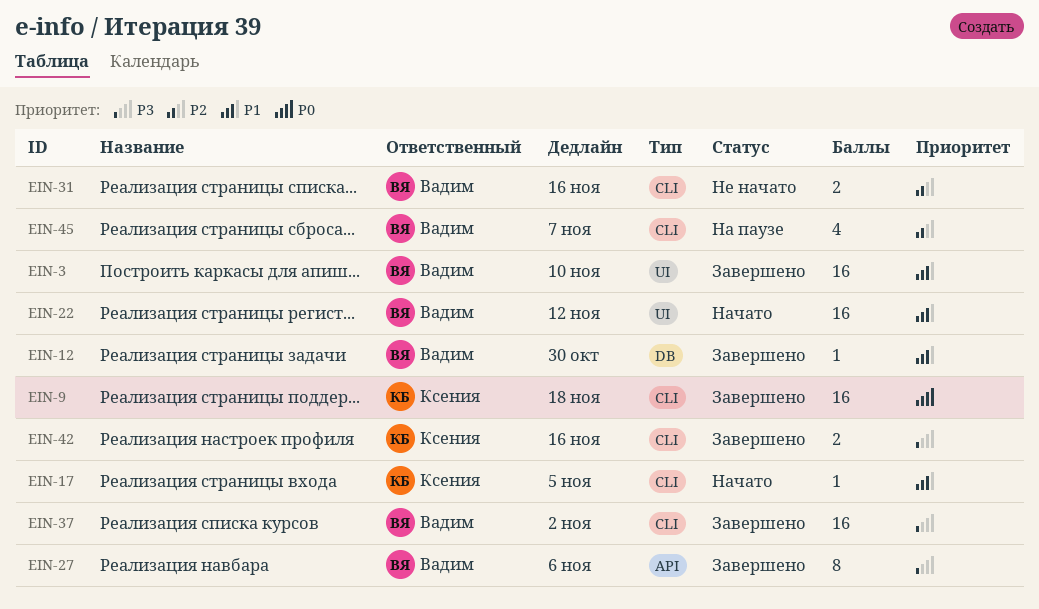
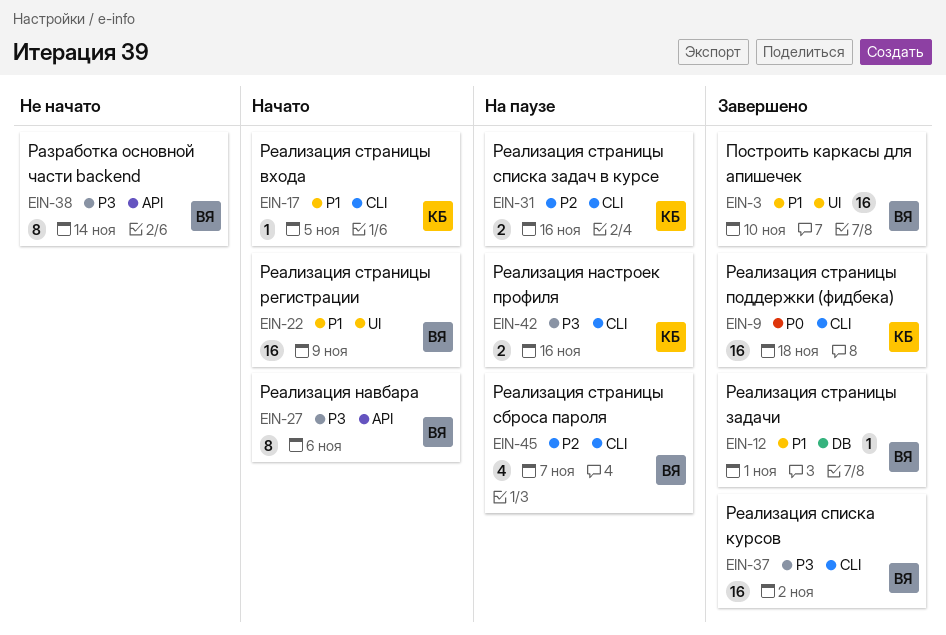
EIN-12, due: Oct 30 -> Nov 1
EIN-22, due: Nov 12 -> Nov 9
EIN-27, status: Завершено -> Начато
EIN-31, status: Не начато -> На паузе
EIN-31, owner: Вадим -> Ксения
EIN-38: none -> present
EIN-42, status: Завершено -> На паузе

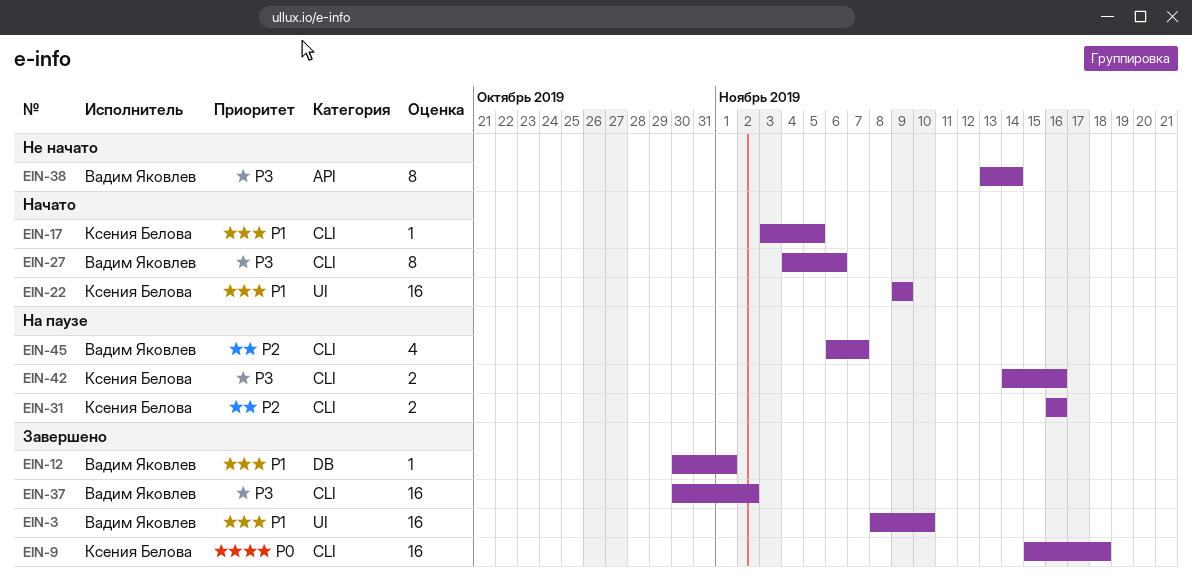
EIN-22, owner: Вадим Яковлев -> Ксения Белова
EIN-27, label: API -> CLI

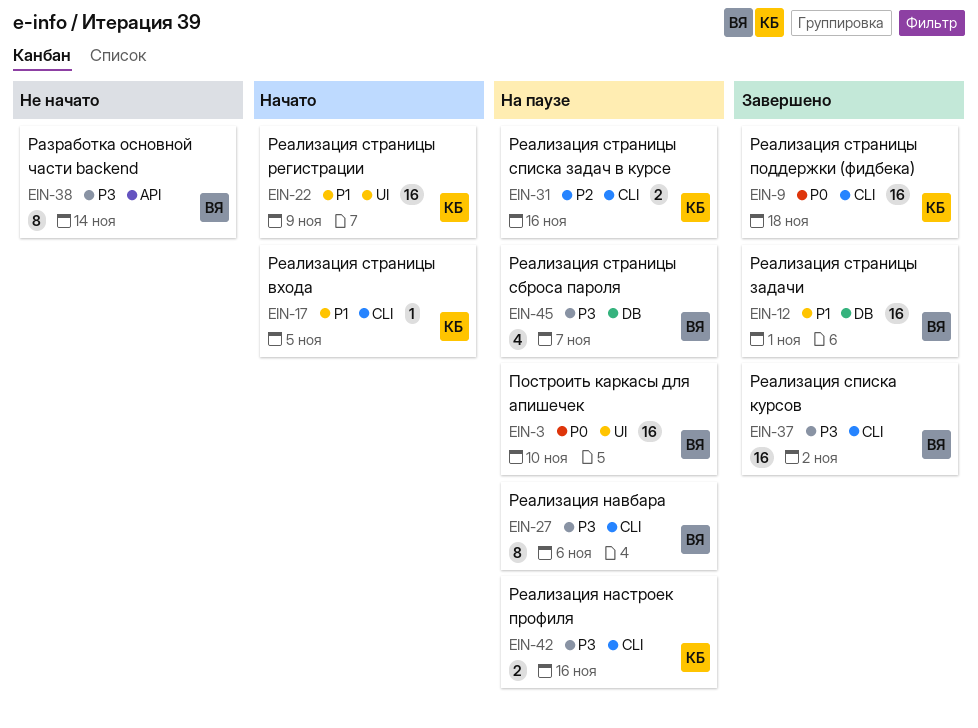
EIN-3, status: Завершено -> На паузе
EIN-3, priority: P1 -> P0
EIN-12, estimate: 1 -> 16
EIN-27, status: Начато -> На паузе
EIN-45, priority: P2 -> P3
EIN-45, label: CLI -> DB

